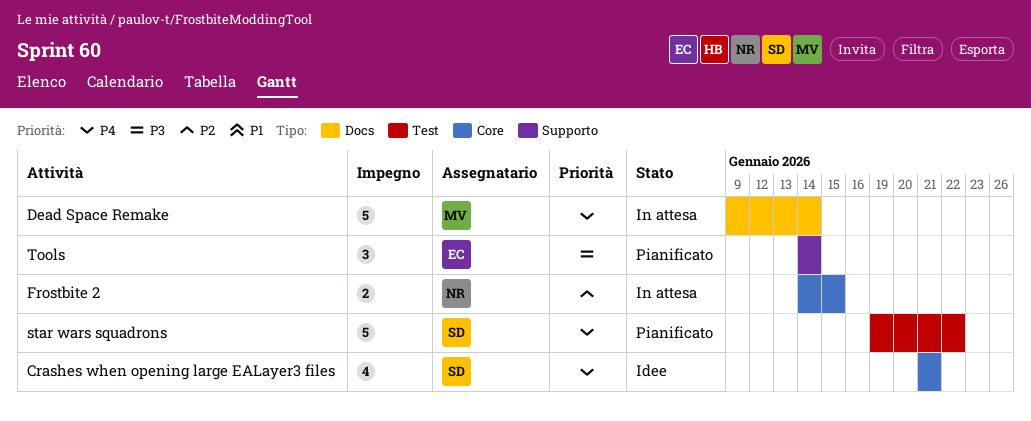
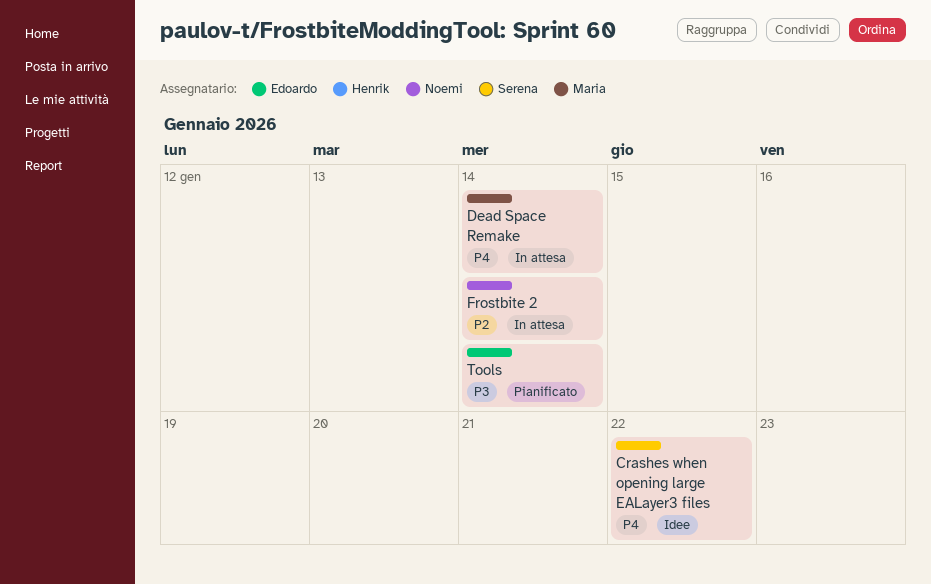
Crashes when opening large EALayer3 files, due: Jan 21 -> Jan 22
Frostbite 2, due: Jan 15 -> Jan 14
star wars squadrons: present -> none

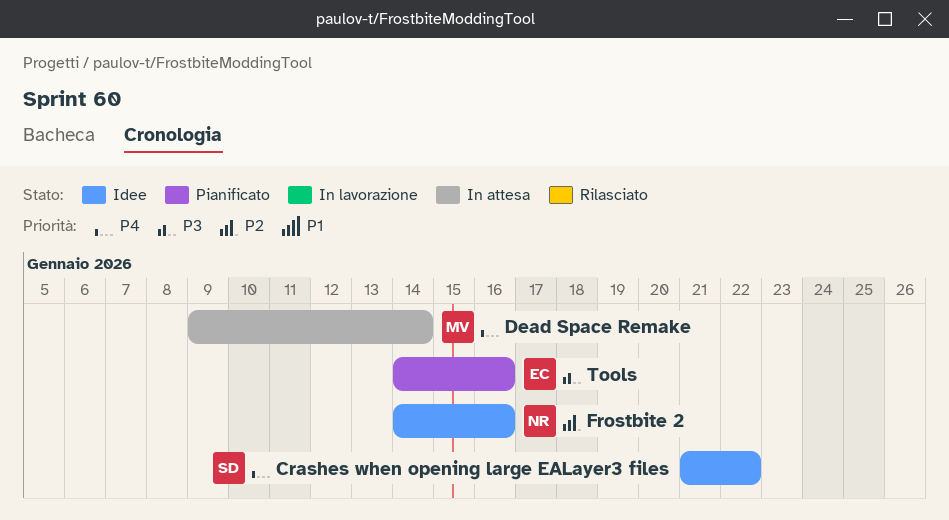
Frostbite 2, status: In attesa -> Idee
Frostbite 2, due: Jan 14 -> Jan 16
Tools, due: Jan 14 -> Jan 16

